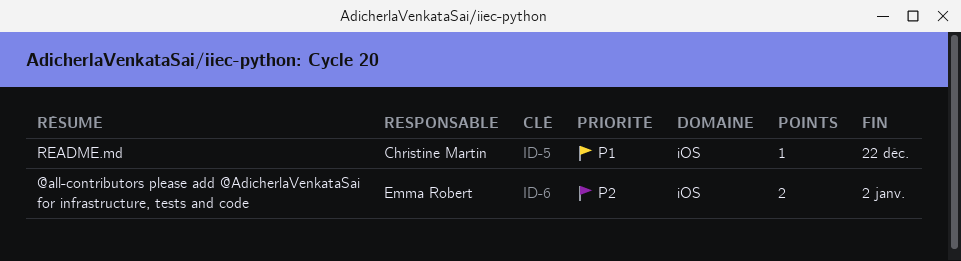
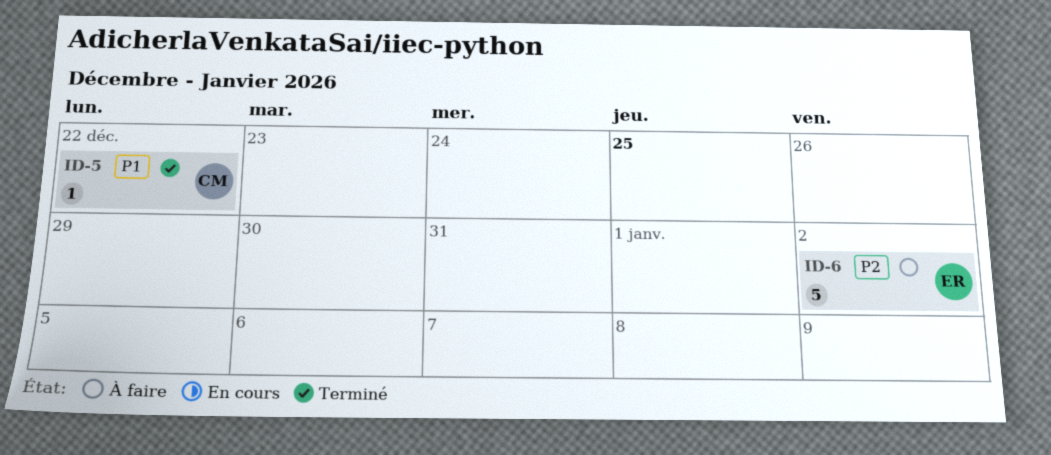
ID-6, estimate: 2 -> 5

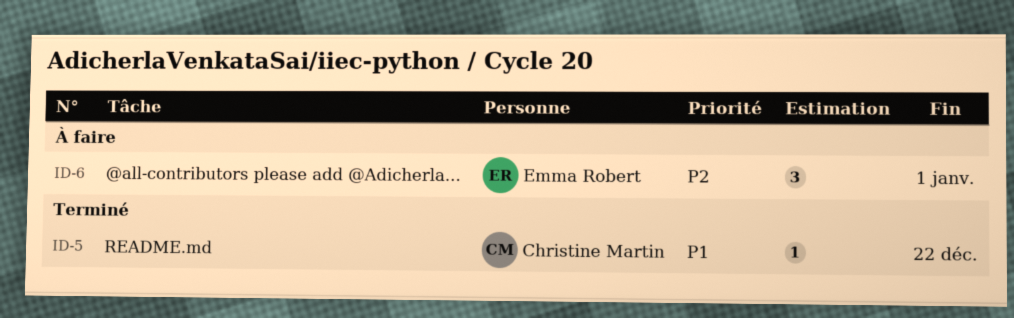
ID-6, estimate: 5 -> 3
ID-6, due: Jan 2 -> Jan 1

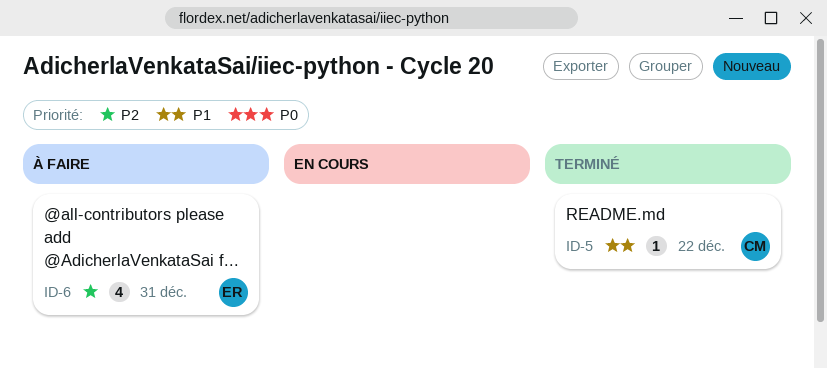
ID-6, estimate: 3 -> 4
ID-6, due: Jan 1 -> Dec 31

